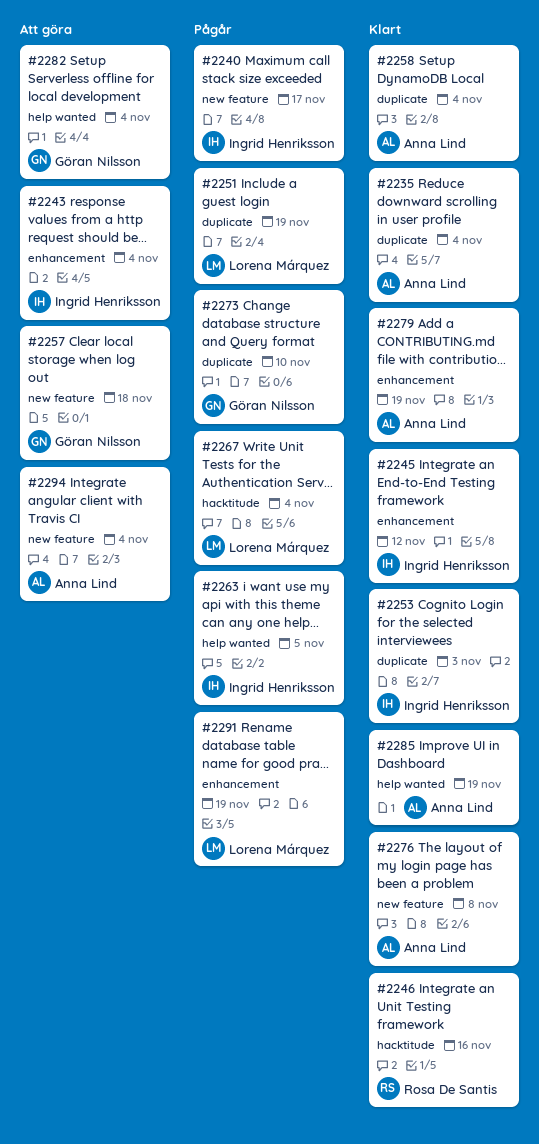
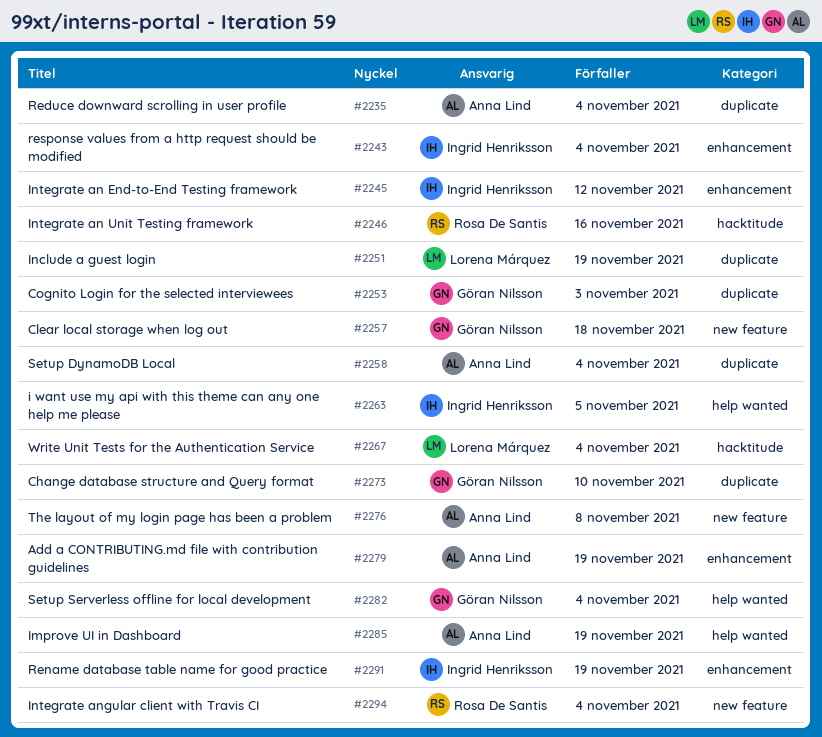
#2240: present -> none
#2253, owner: Ingrid Henriksson -> Göran Nilsson
#2291, owner: Lorena Márquez -> Ingrid Henriksson
#2294, owner: Anna Lind -> Rosa De Santis

